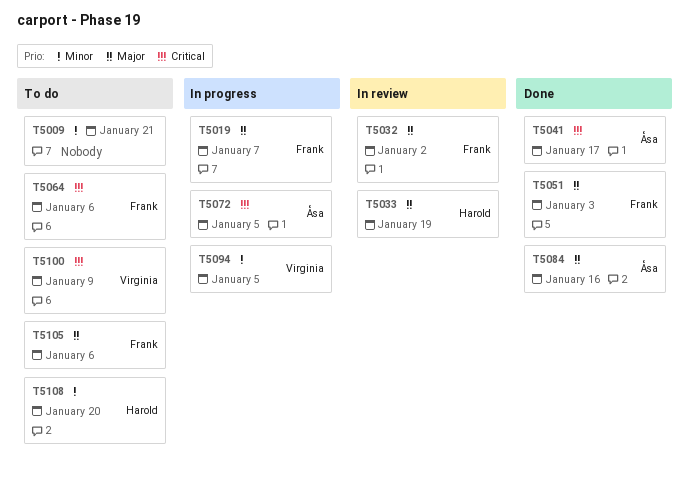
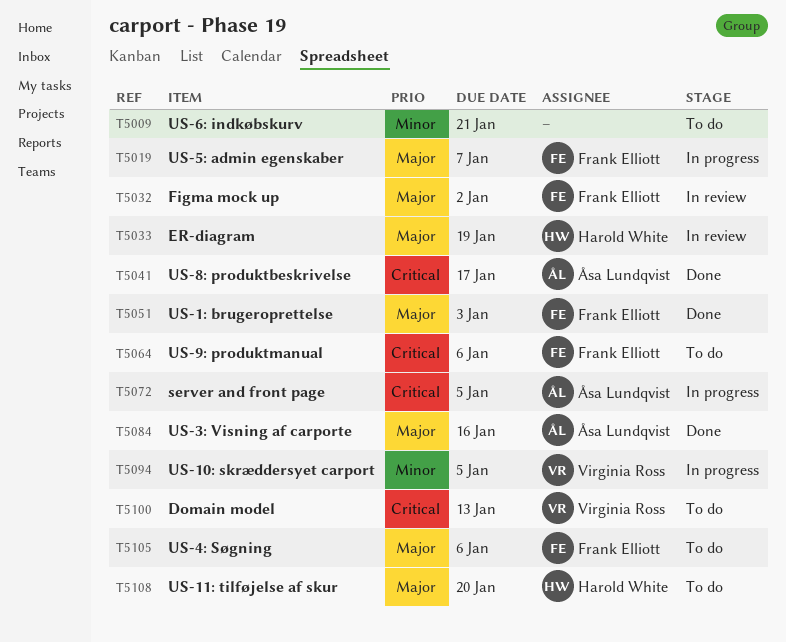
T5100, due: Jan 9 -> Jan 13
T5108, priority: Minor -> Major

